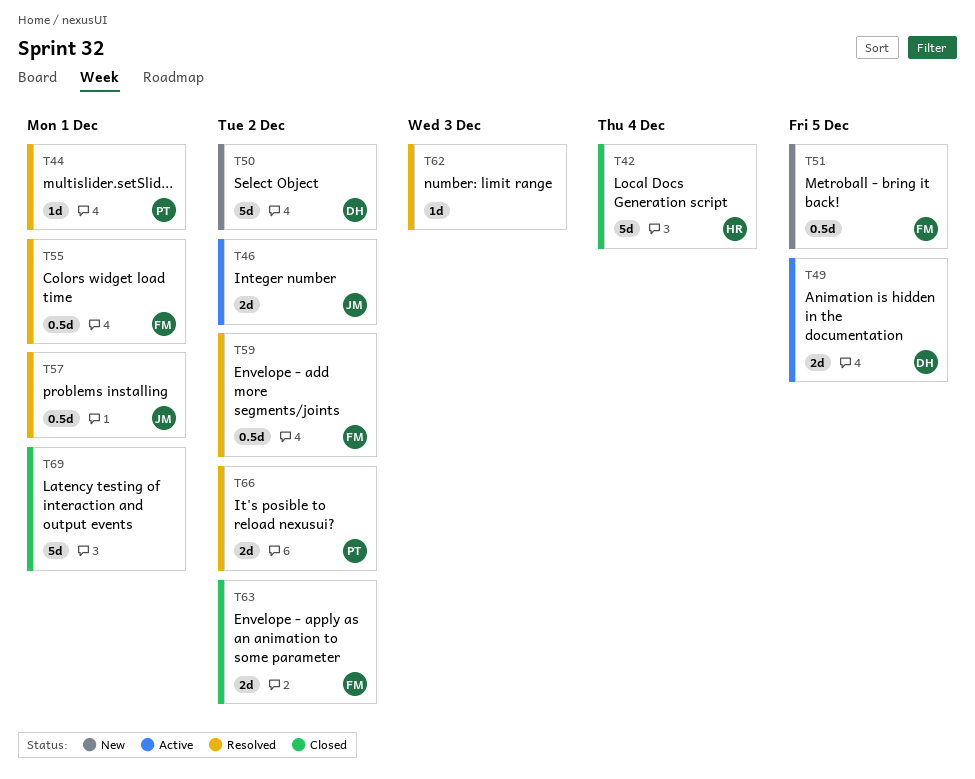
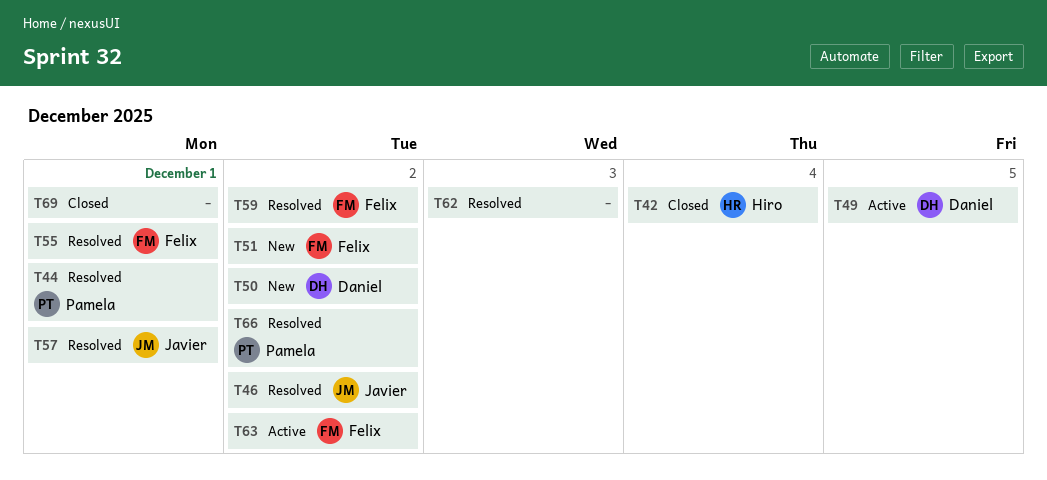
T46, status: Active -> Resolved
T51, due: Dec 5 -> Dec 2
T63, status: Closed -> Active

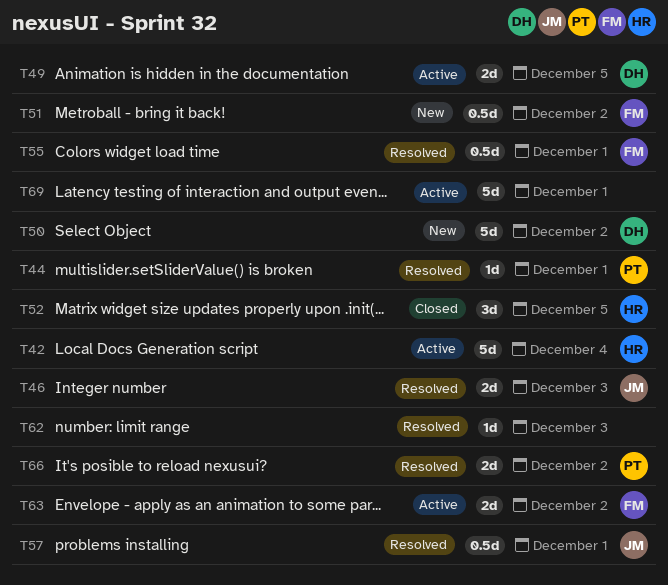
T42, status: Closed -> Active
T46, due: Dec 2 -> Dec 3
T52: none -> present
T59: present -> none
T69, status: Closed -> Active

